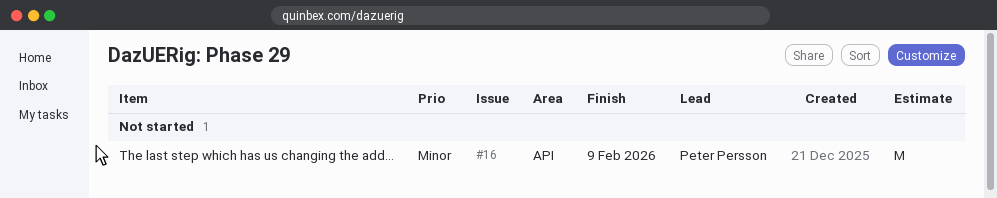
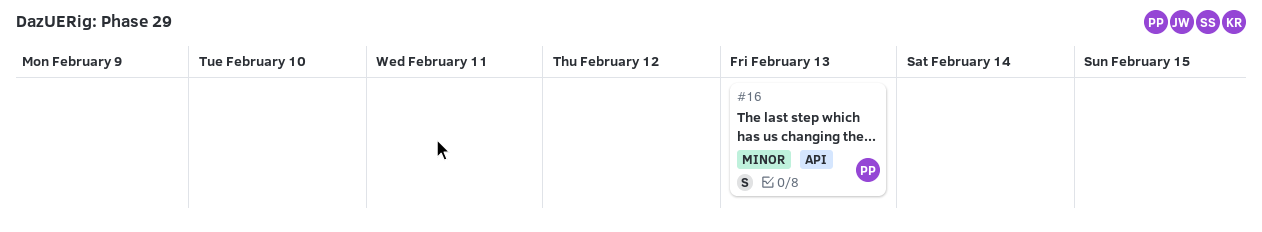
#16, estimate: M -> S
#16, due: Feb 9 -> Feb 13

